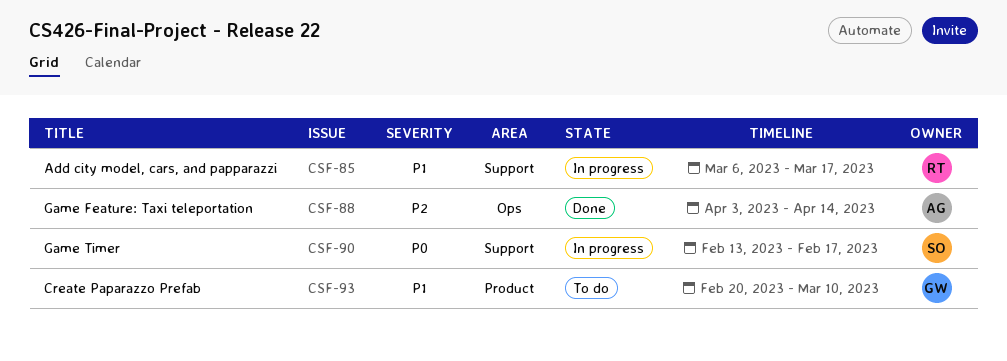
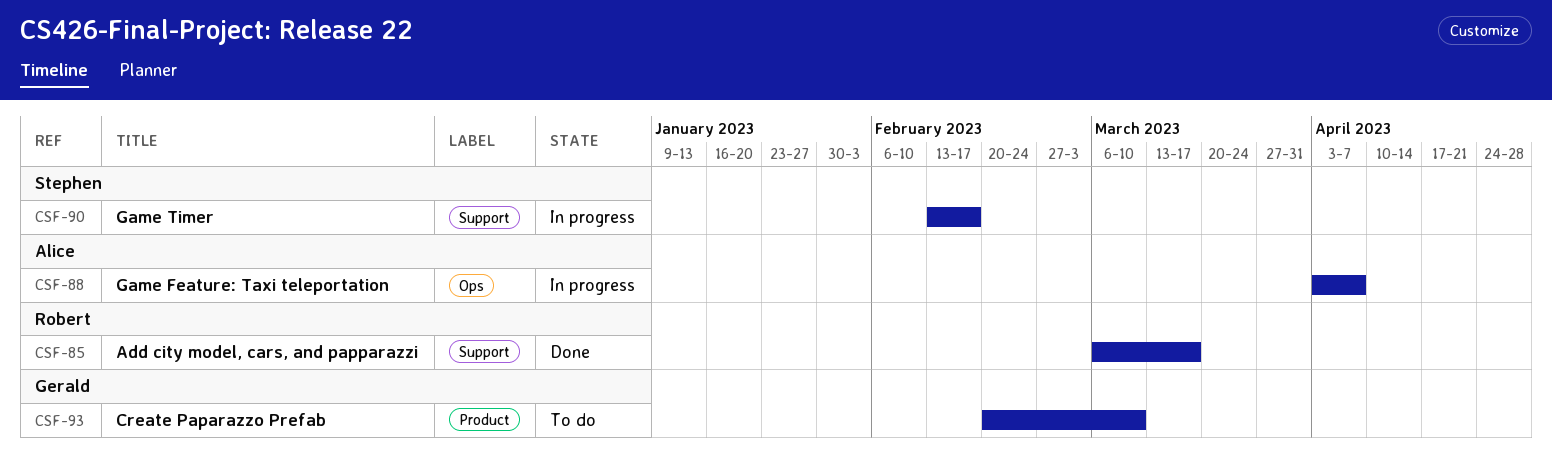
CSF-85, status: In progress -> Done
CSF-88, status: Done -> In progress
CSF-88, due: Apr 14 -> Apr 7

